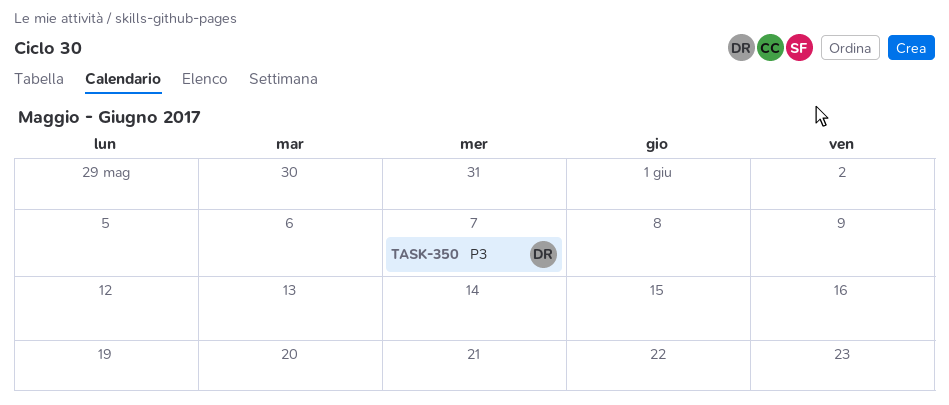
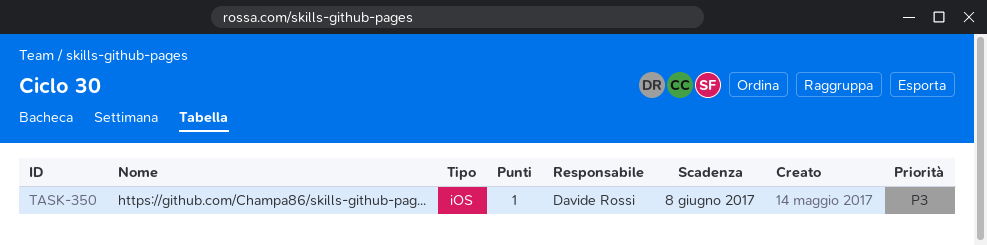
TASK-350, due: Jun 7 -> Jun 8

